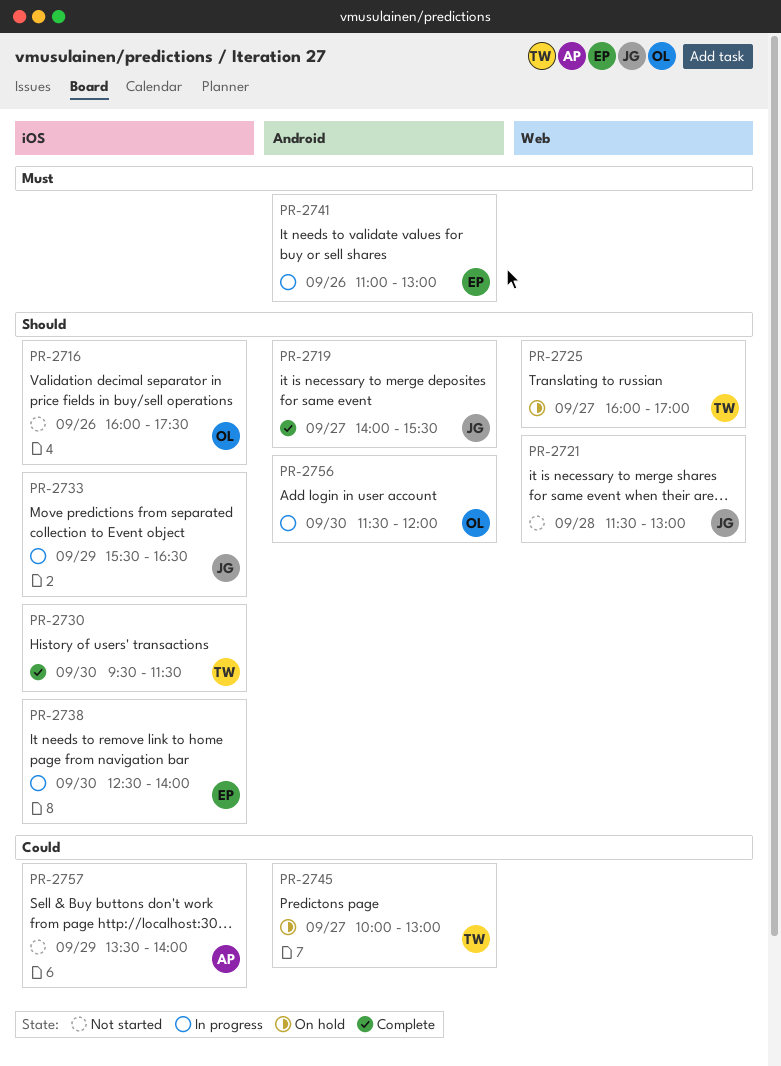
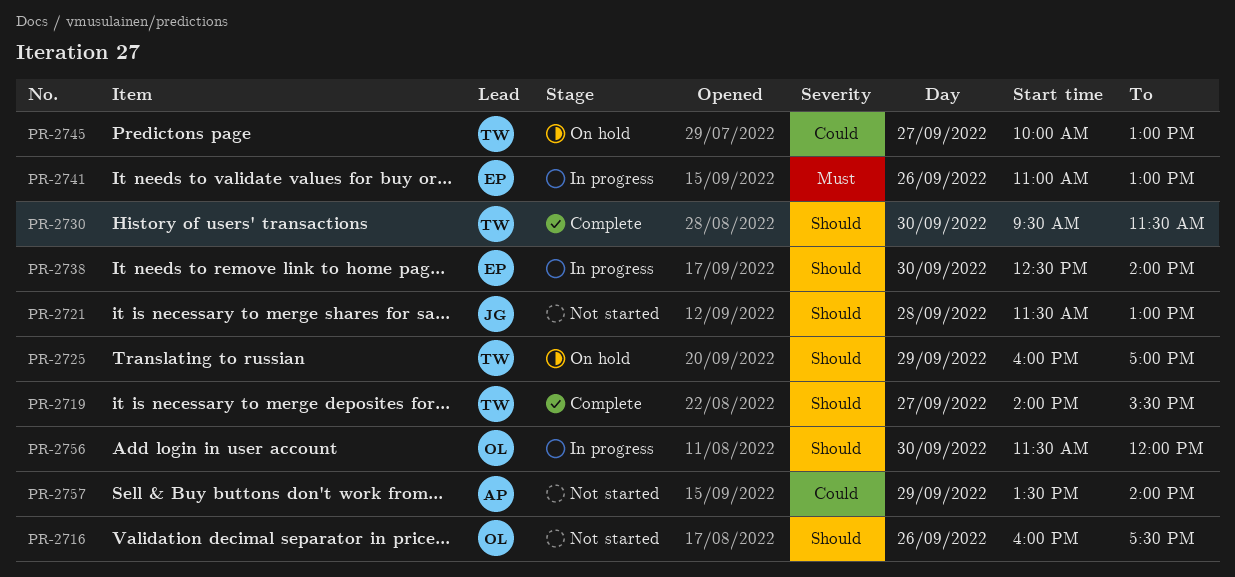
PR-2719, owner: JG -> TW
PR-2725, day: Sep 27 -> Sep 29
PR-2733: present -> none

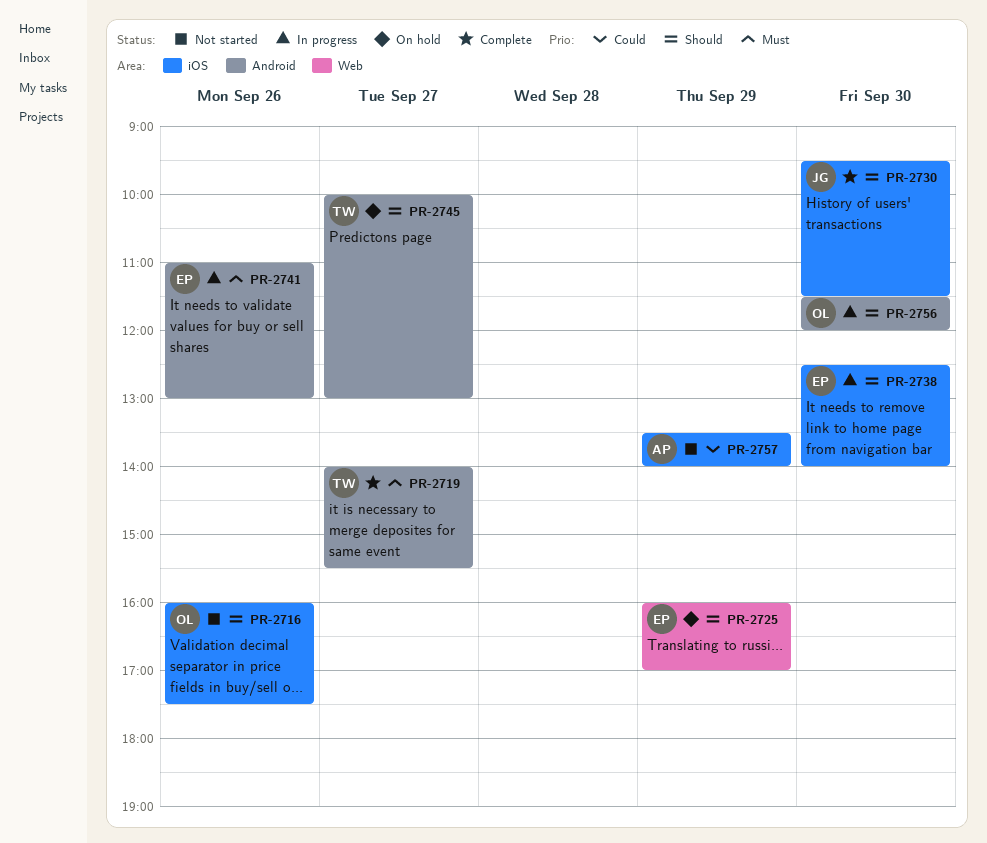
PR-2719, priority: Should -> Must
PR-2721: present -> none
PR-2725, owner: TW -> EP
PR-2730, owner: TW -> JG
PR-2745, priority: Could -> Should

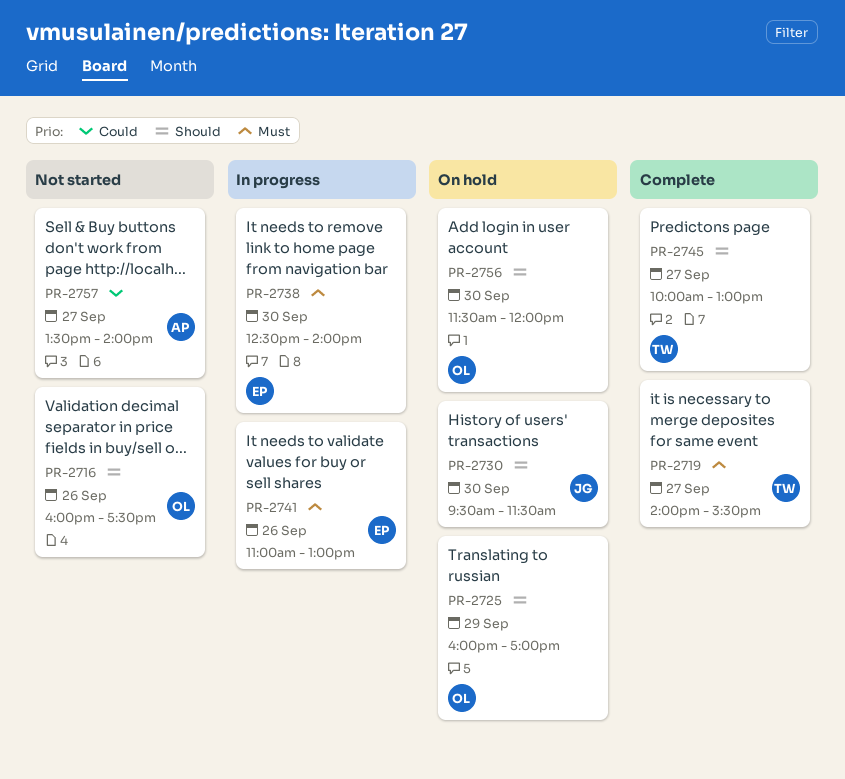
PR-2725, owner: EP -> OL
PR-2730, status: Complete -> On hold
PR-2738, priority: Should -> Must
PR-2745, status: On hold -> Complete
PR-2756, status: In progress -> On hold
PR-2757, day: Sep 29 -> Sep 27

